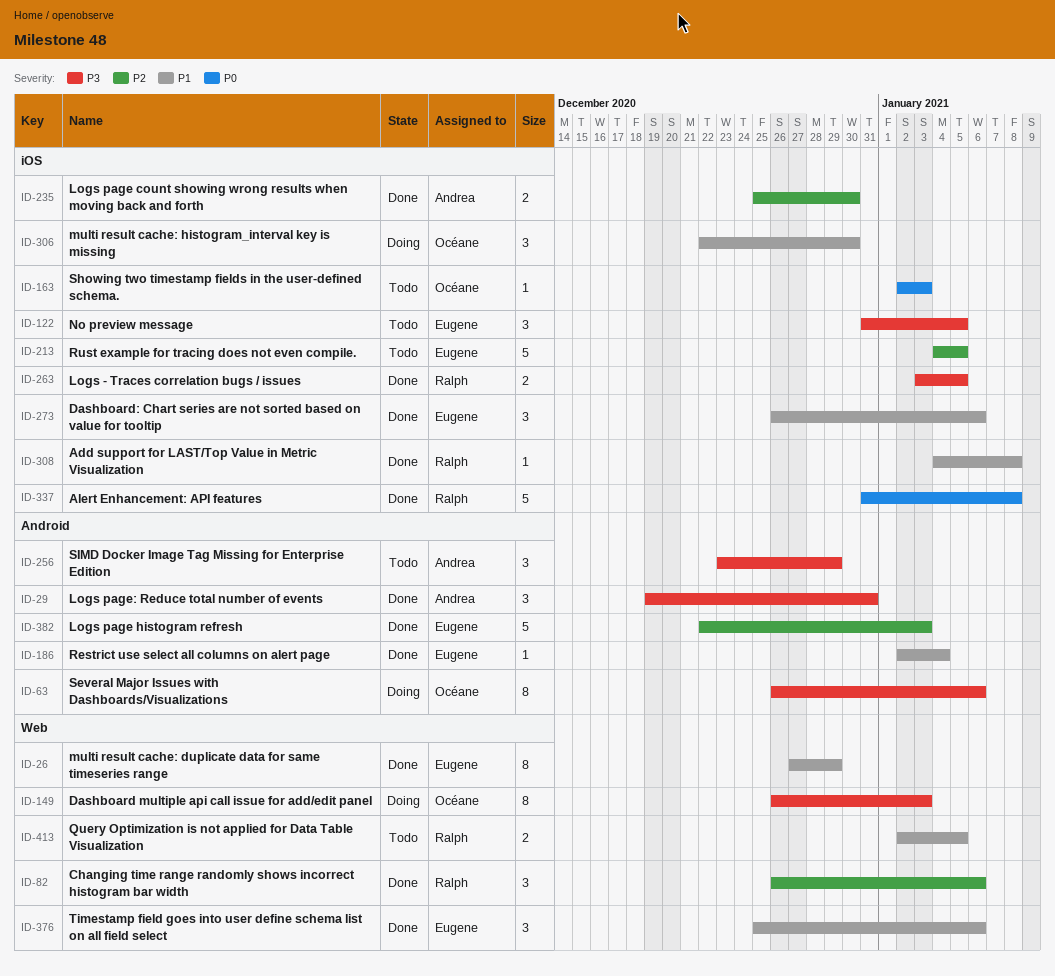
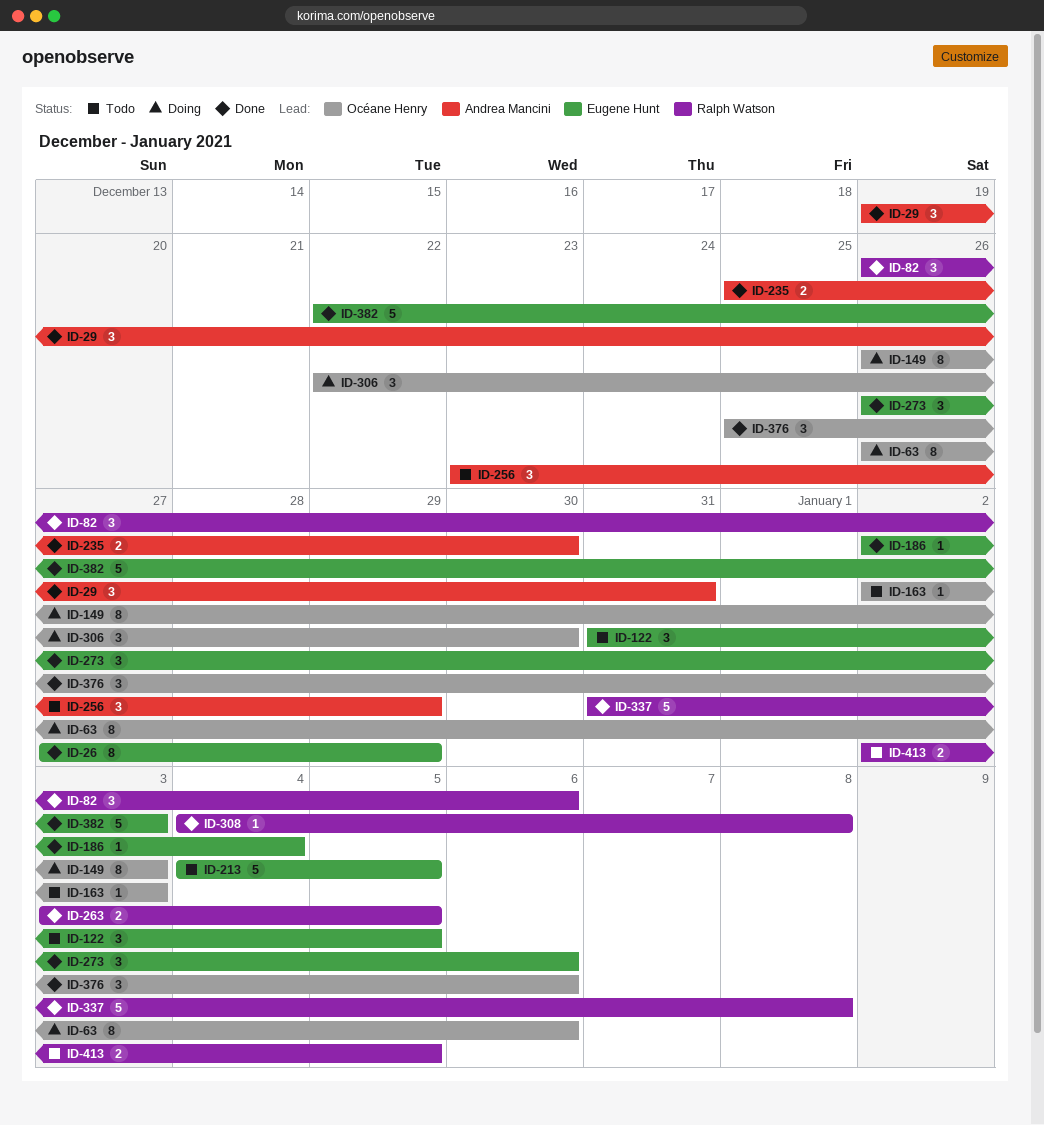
ID-376, owner: Eugene Hunt -> Océane Henry

